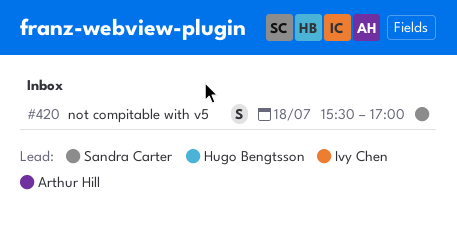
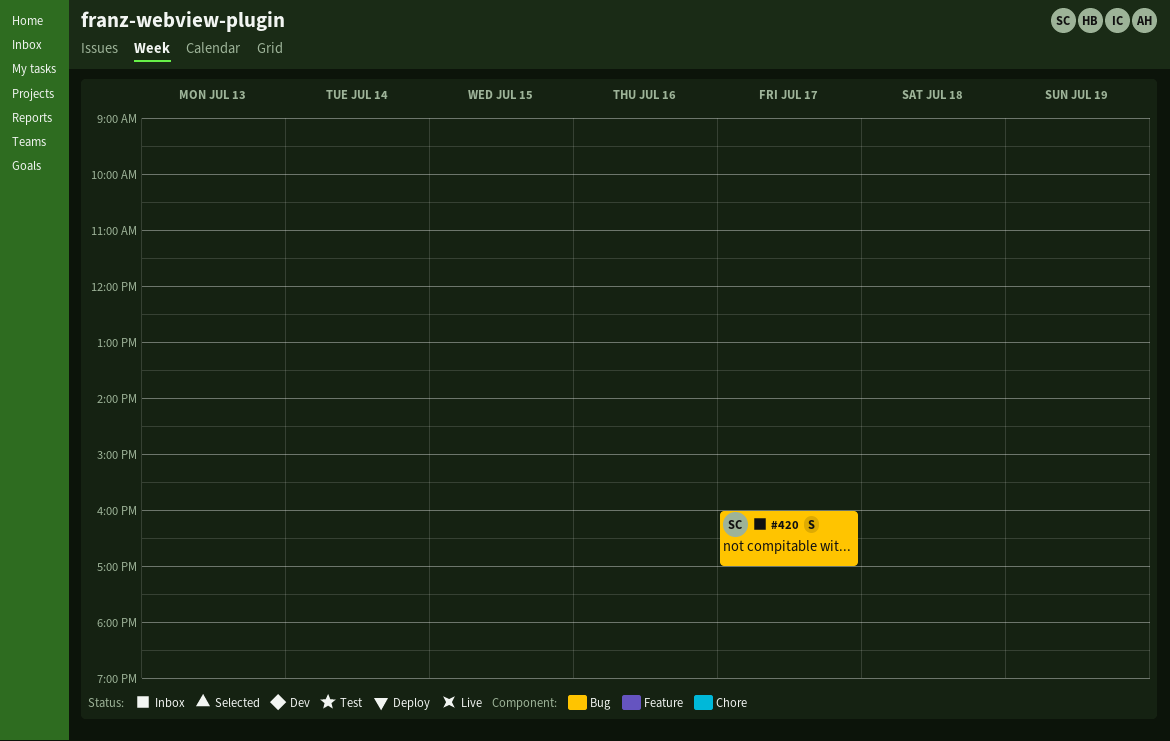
#420, day: Jul 18 -> Jul 17
#420, begins: 15:30 -> 16:00

